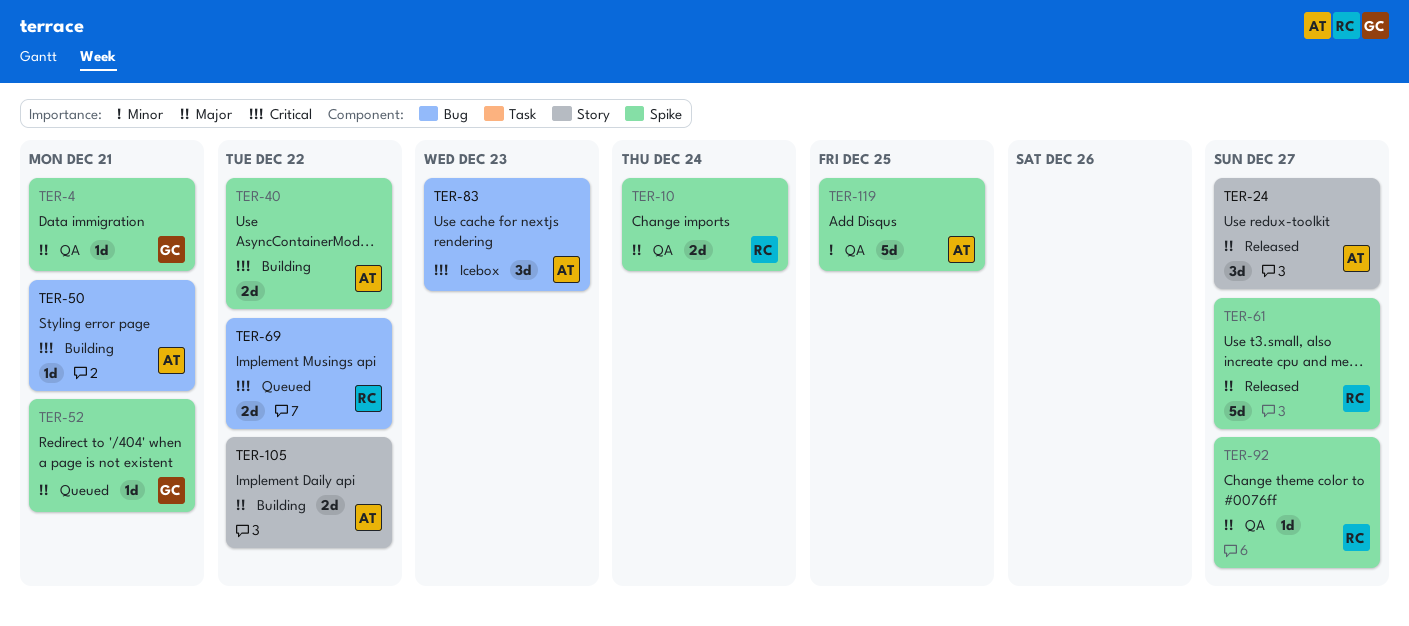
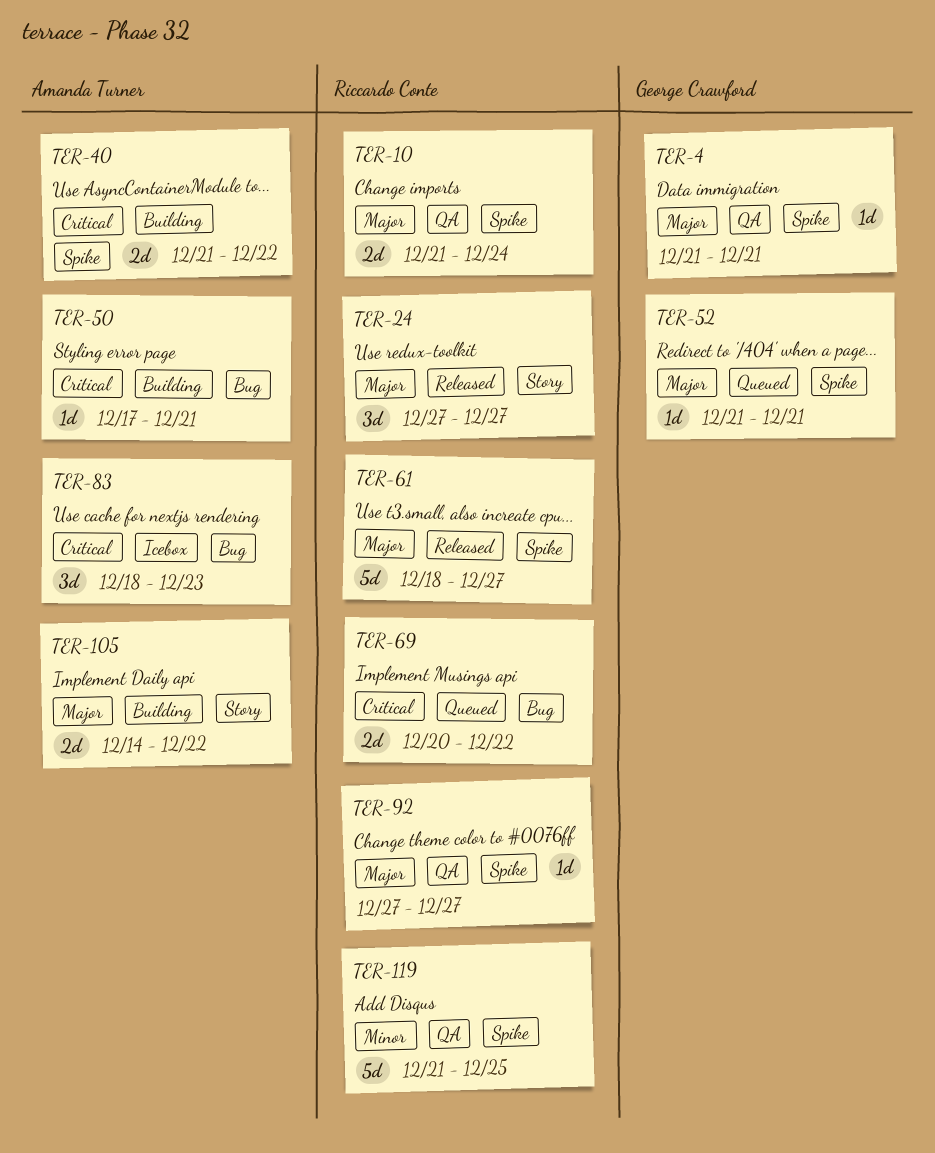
TER-24, owner: Amanda Turner -> Riccardo Conte
TER-119, owner: Amanda Turner -> Riccardo Conte

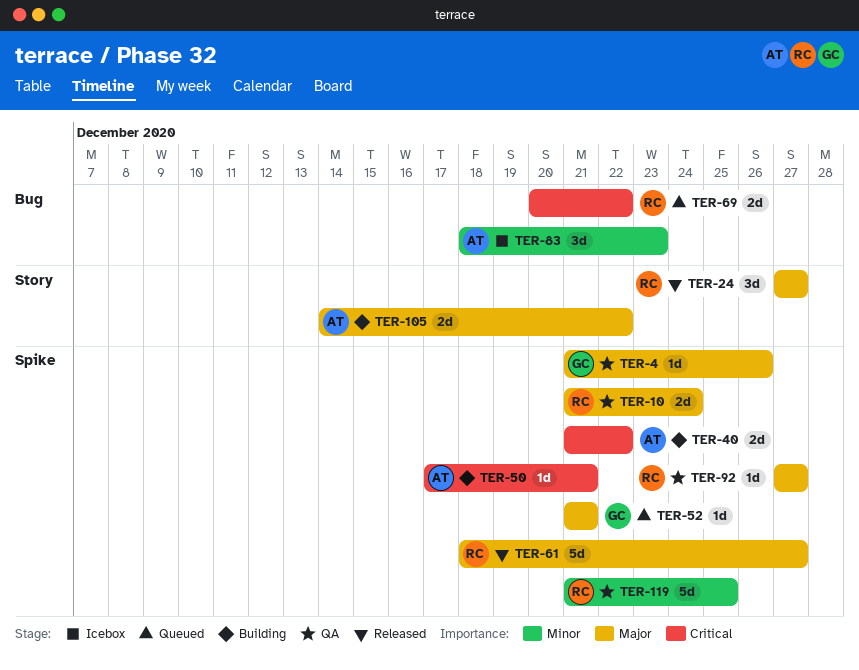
TER-4, due: Dec 21 -> Dec 26
TER-50, label: Bug -> Spike
TER-83, priority: Critical -> Minor

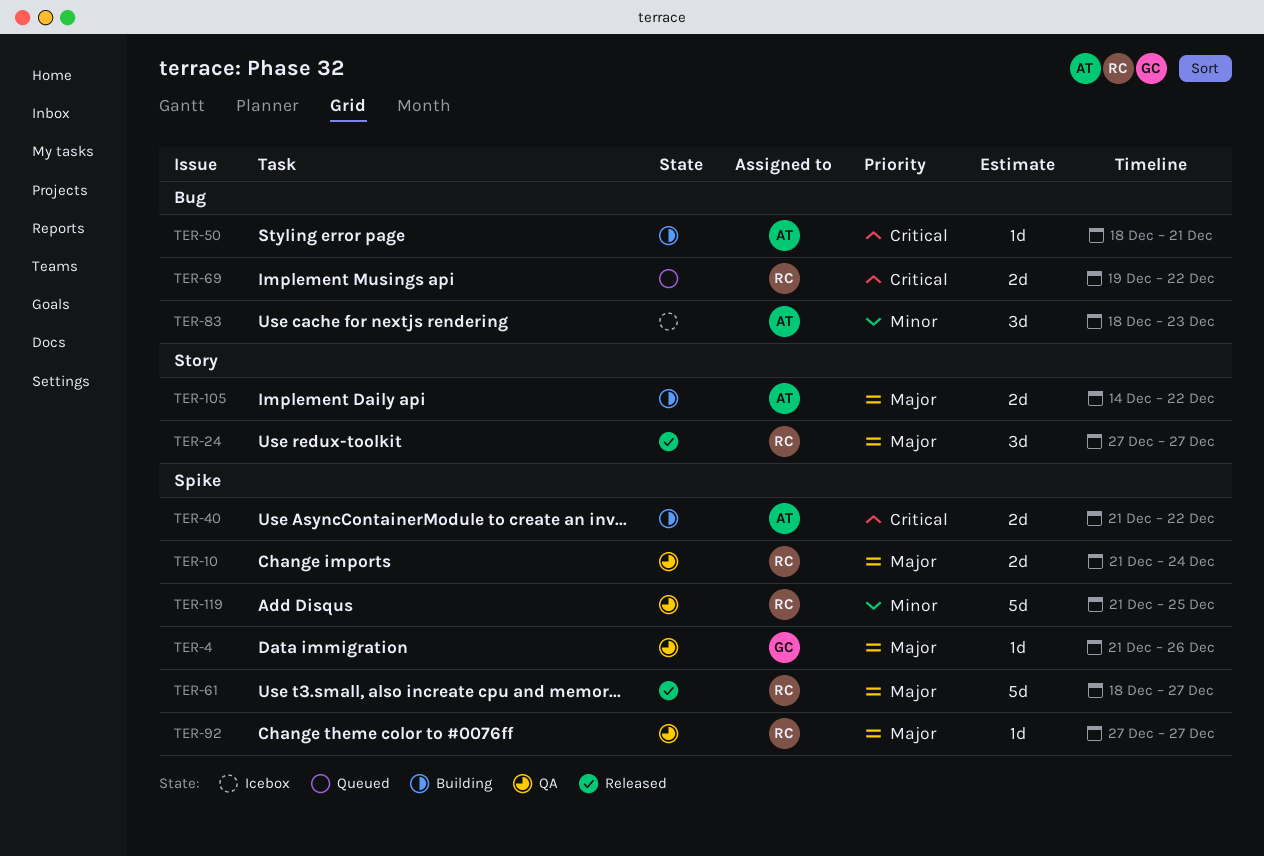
TER-50, label: Spike -> Bug
TER-50, start: Dec 17 -> Dec 18
TER-52: present -> none
TER-69, start: Dec 20 -> Dec 19

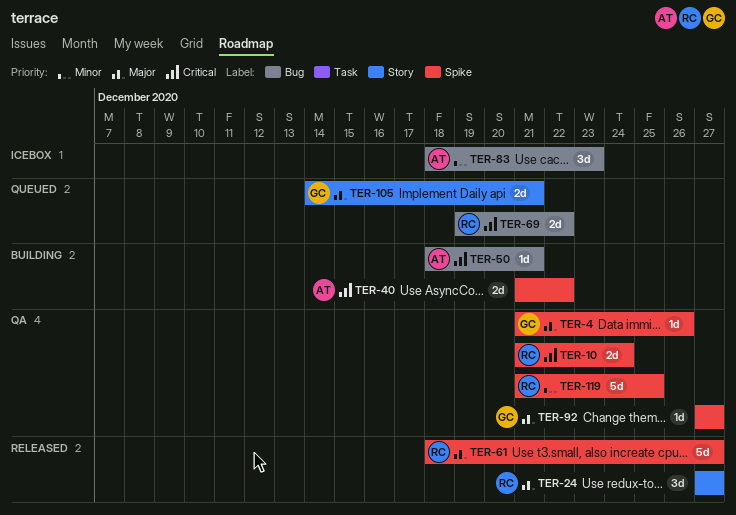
TER-10, priority: Major -> Critical
TER-92, owner: RC -> GC
TER-105, status: Building -> Queued
TER-105, owner: AT -> GC
TER-105, due: Dec 22 -> Dec 21

